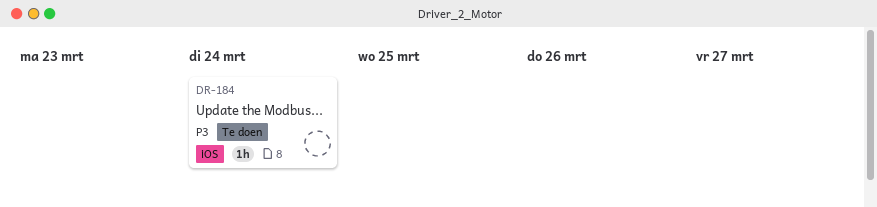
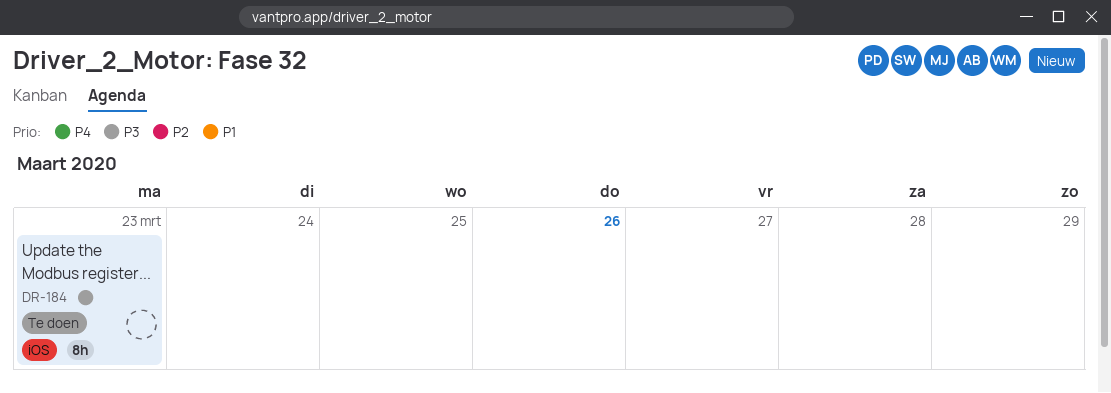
DR-184, estimate: 1h -> 8h
DR-184, due: Mar 24 -> Mar 23

